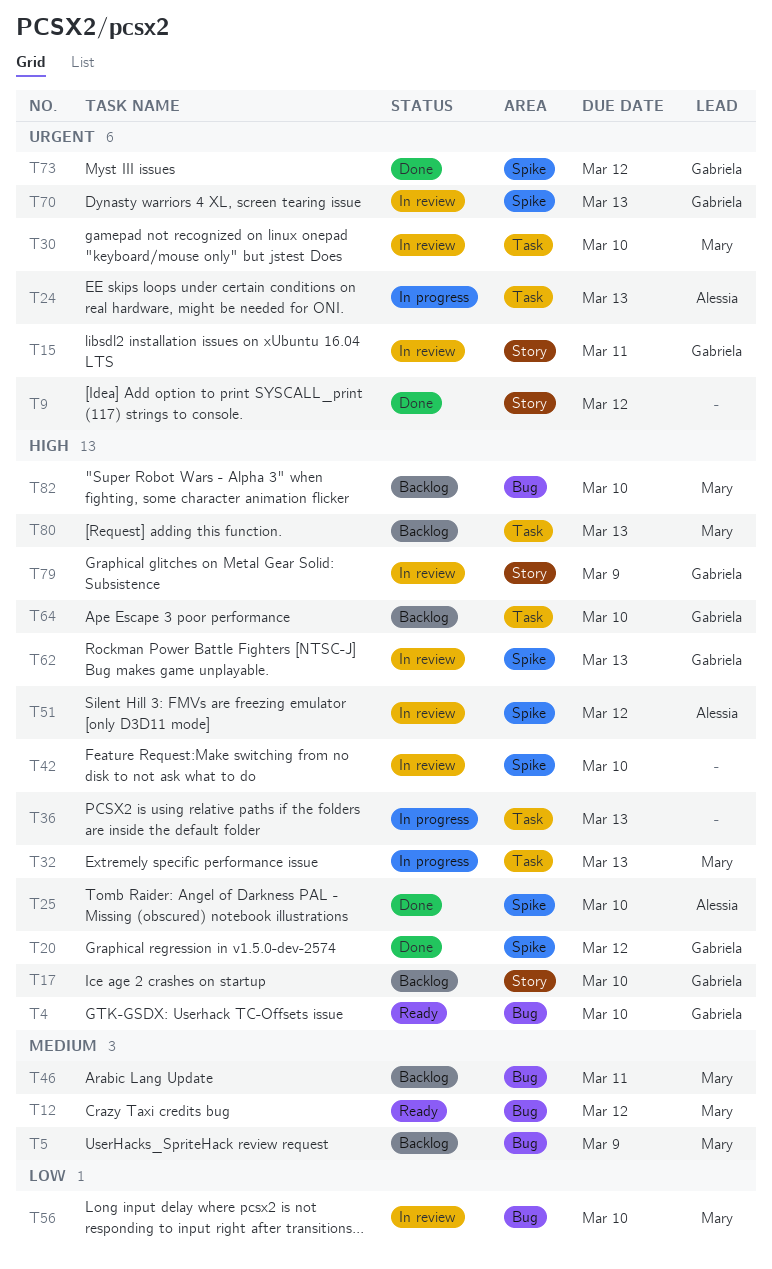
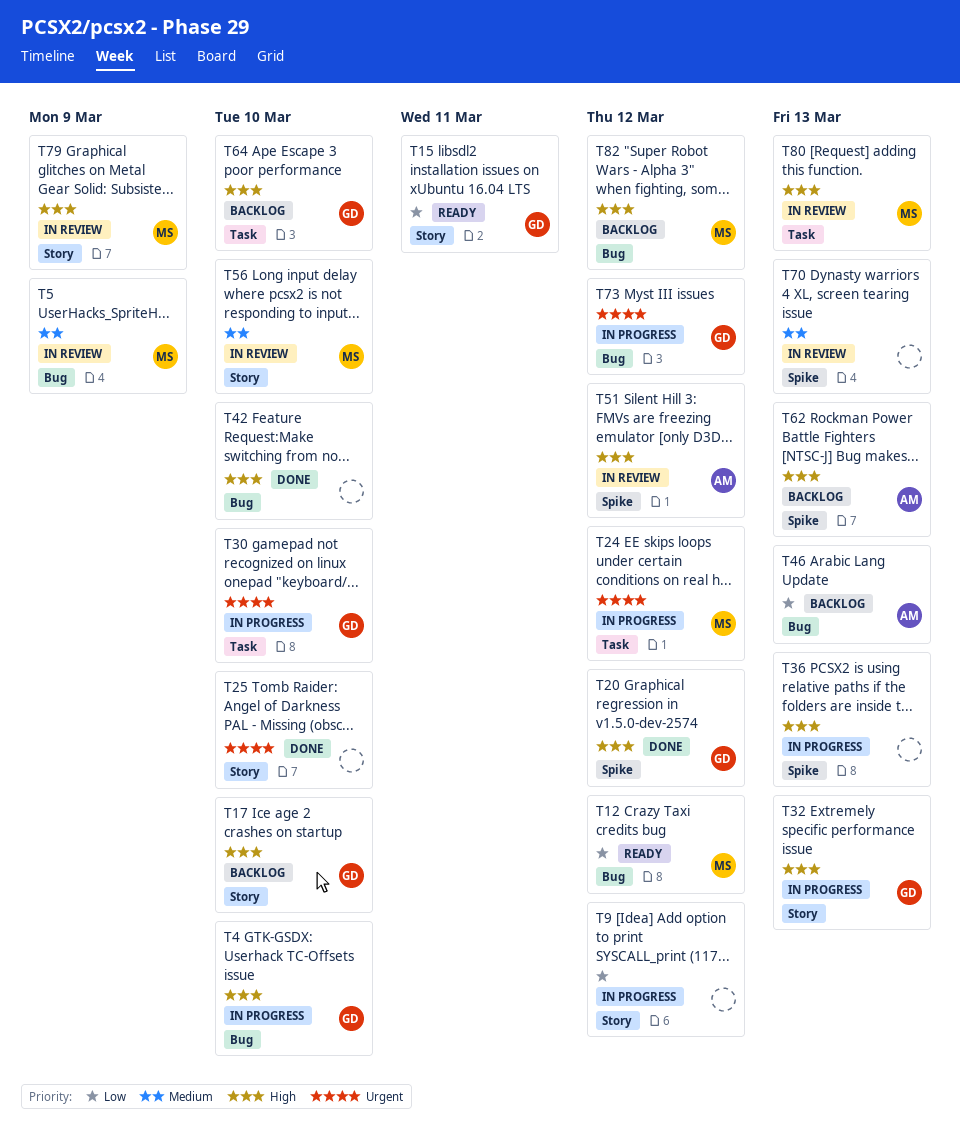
T4, status: Ready -> In progress
T5, status: Backlog -> In review
T9, status: Done -> In progress
T9, priority: Urgent -> Low
T12, priority: Medium -> Low
T15, status: In review -> Ready
T15, priority: Urgent -> Low
T24, owner: Alessia -> Mary
T24, due: Mar 13 -> Mar 12
T25, owner: Alessia -> none
T25, priority: High -> Urgent
T25, label: Spike -> Story
T30, status: In review -> In progress
T30, owner: Mary -> Gabriela
T32, owner: Mary -> Gabriela
T32, label: Task -> Story
T36, label: Task -> Spike
T42, status: In review -> Done
T42, label: Spike -> Bug
T46, owner: Mary -> Alessia
T46, priority: Medium -> Low
T46, due: Mar 11 -> Mar 13
T56, priority: Low -> Medium
T56, label: Bug -> Story
T62, status: In review -> Backlog
T62, owner: Gabriela -> Alessia
T70, owner: Gabriela -> none
T70, priority: Urgent -> Medium
T73, status: Done -> In progress
T73, label: Spike -> Bug
T79, owner: Gabriela -> Mary
T80, status: Backlog -> In review
T82, due: Mar 10 -> Mar 12

